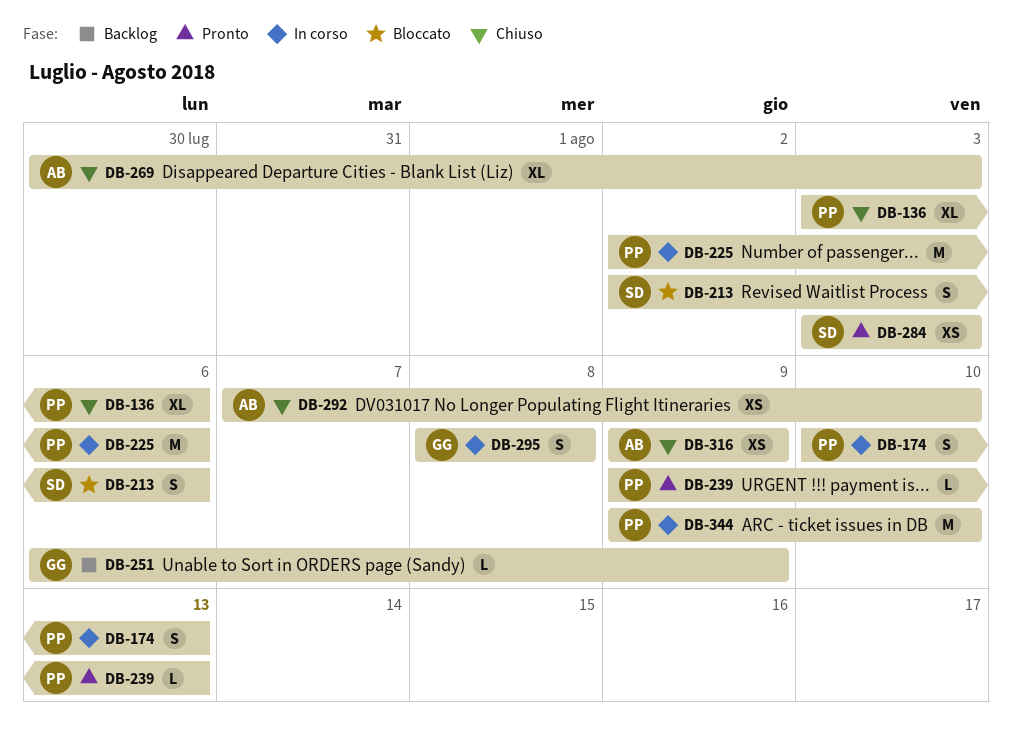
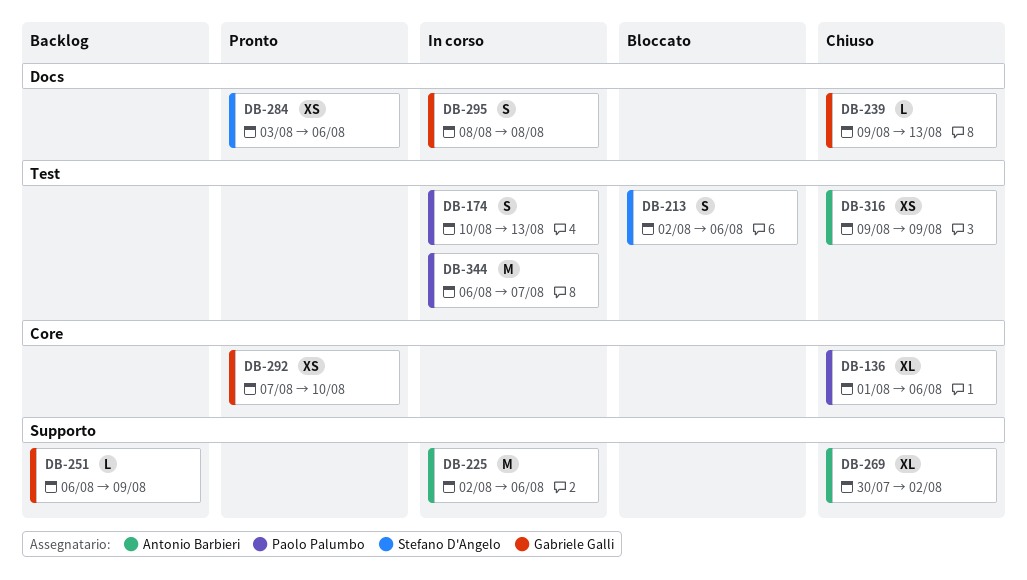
DB-136, start: Aug 3 -> Aug 1
DB-225, owner: Paolo Palumbo -> Antonio Barbieri
DB-239, status: Pronto -> Chiuso
DB-239, owner: Paolo Palumbo -> Gabriele Galli
DB-269, due: Aug 3 -> Aug 2
DB-284, due: Aug 3 -> Aug 6
DB-292, status: Chiuso -> Pronto
DB-292, owner: Antonio Barbieri -> Gabriele Galli
DB-344, start: Aug 9 -> Aug 6
DB-344, due: Aug 10 -> Aug 7

